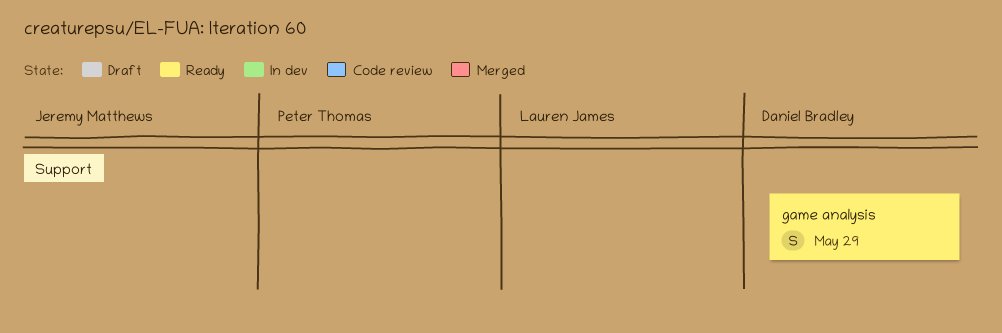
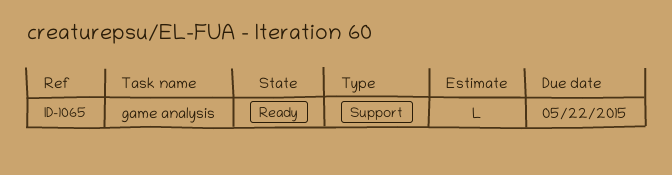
game analysis, estimate: S -> L
game analysis, due: May 29 -> May 22

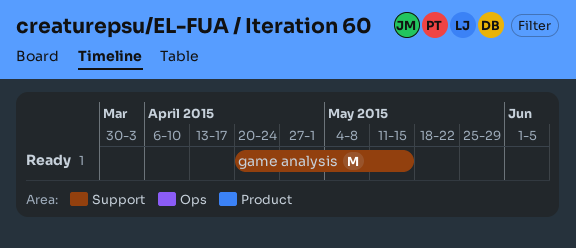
game analysis, estimate: L -> M
game analysis, due: May 22 -> May 15

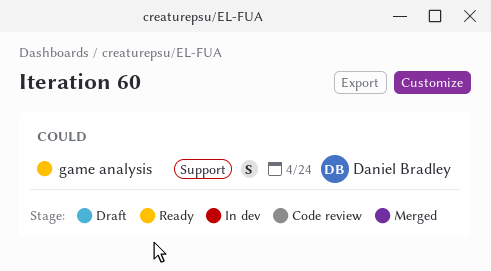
game analysis, estimate: M -> S
game analysis, due: May 15 -> Apr 24

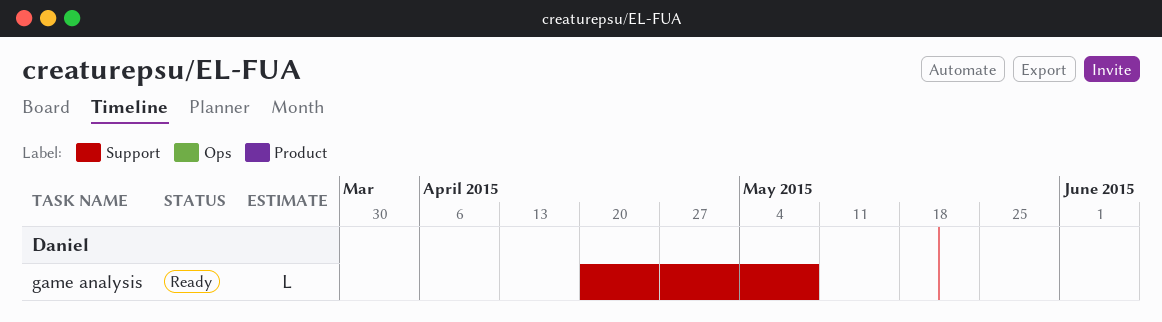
game analysis, estimate: S -> L
game analysis, due: Apr 24 -> May 8

